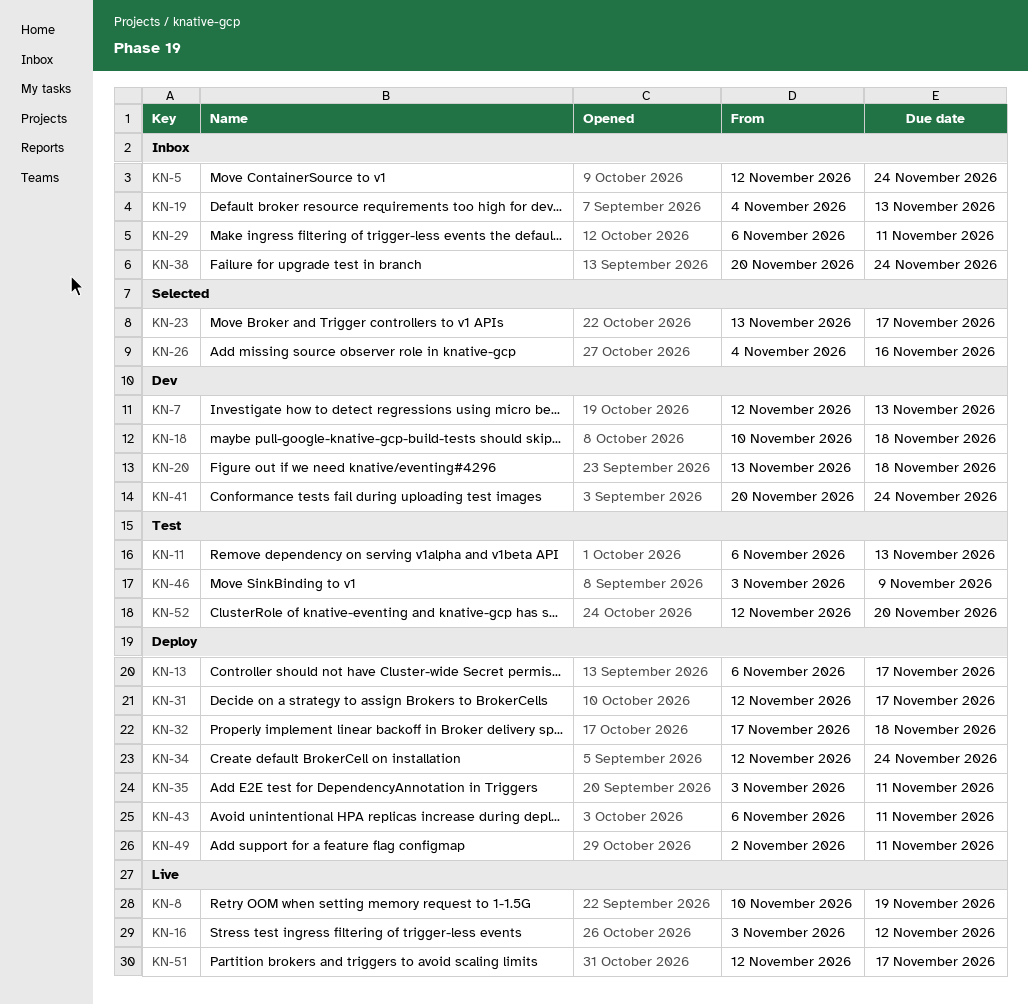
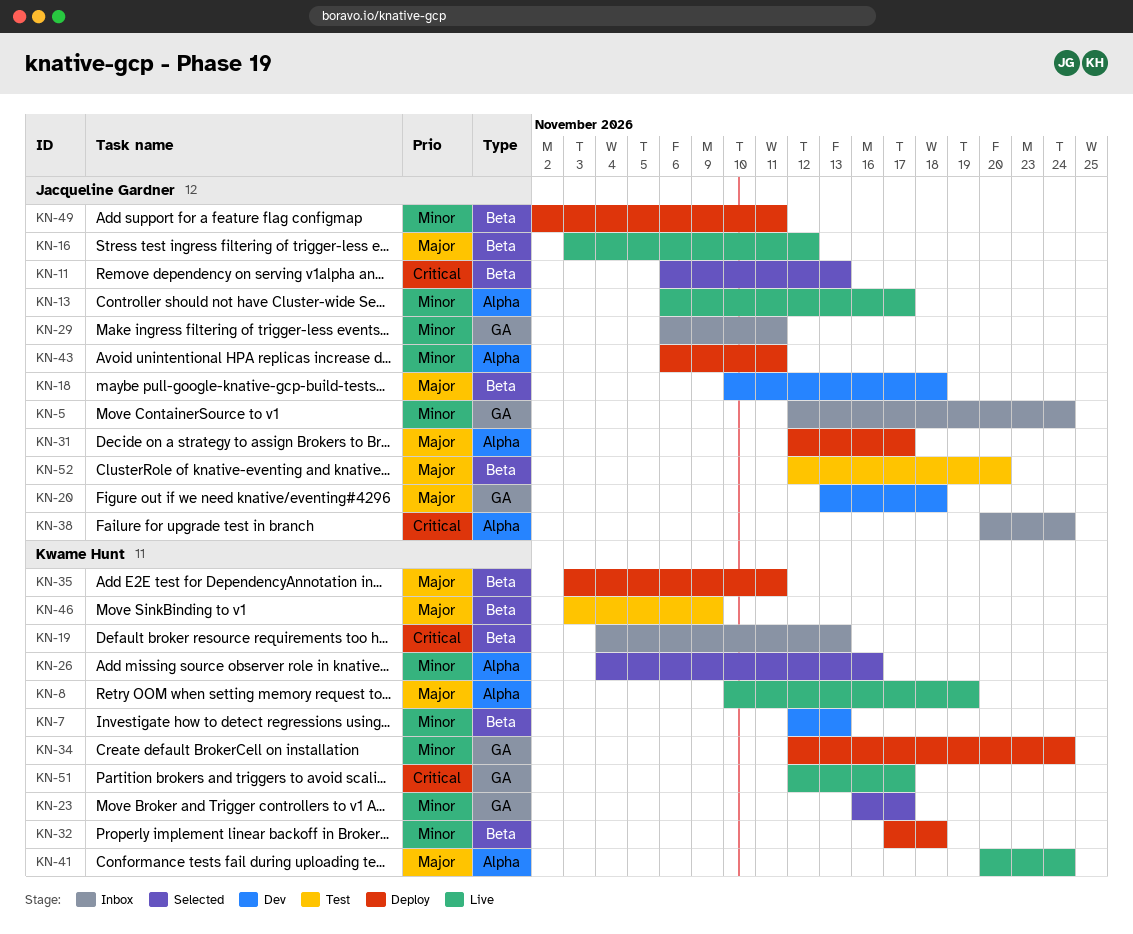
KN-11, status: Test -> Selected
KN-13, status: Deploy -> Live
KN-23, start: Nov 13 -> Nov 16
KN-41, status: Dev -> Live

